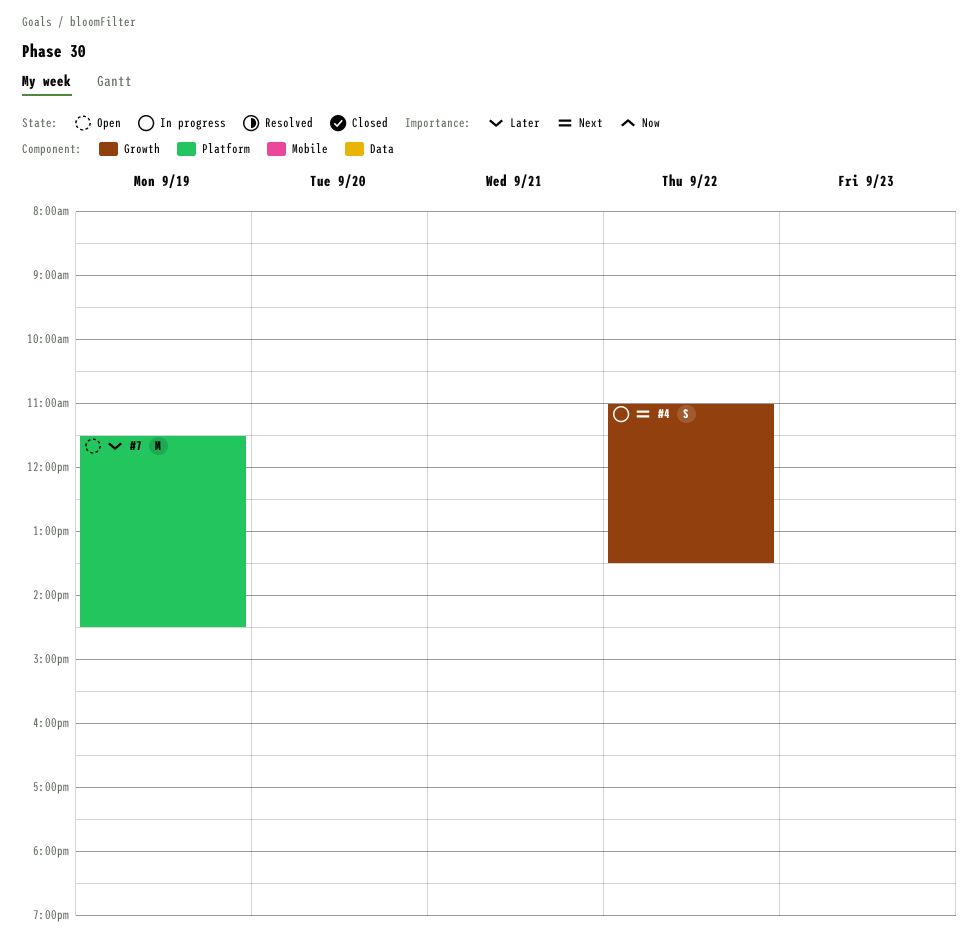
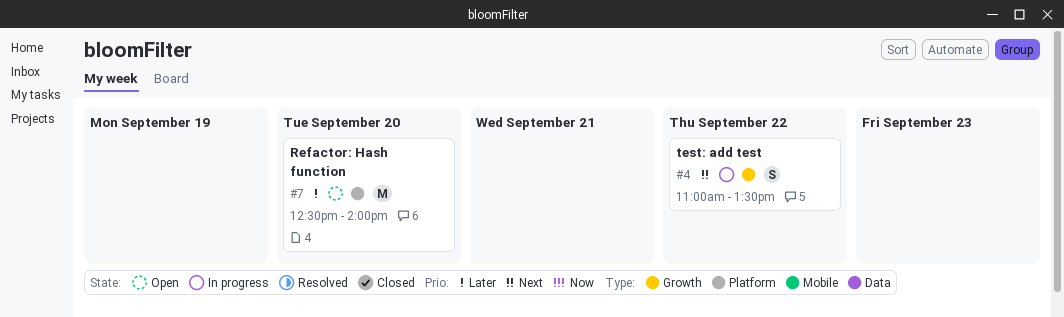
#7, day: Sep 19 -> Sep 20
#7, begins: 11:30 -> 12:30
#7, ends: 14:30 -> 14:00

